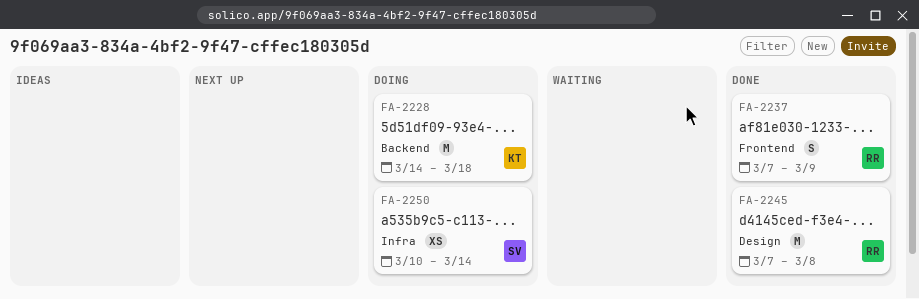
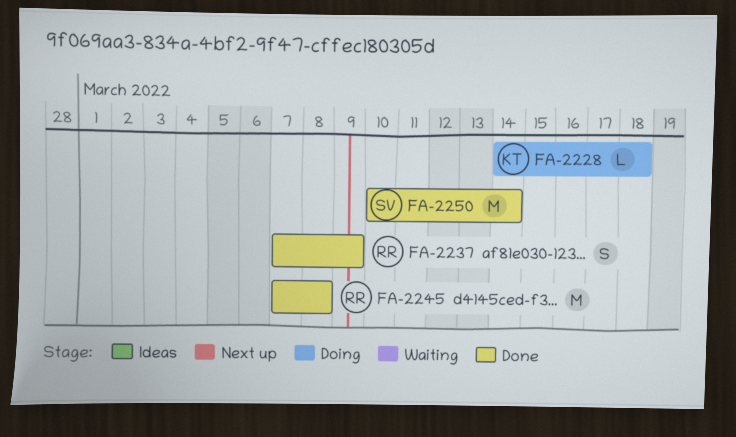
FA-2228, estimate: M -> L
FA-2250, status: Doing -> Done
FA-2250, estimate: XS -> M

